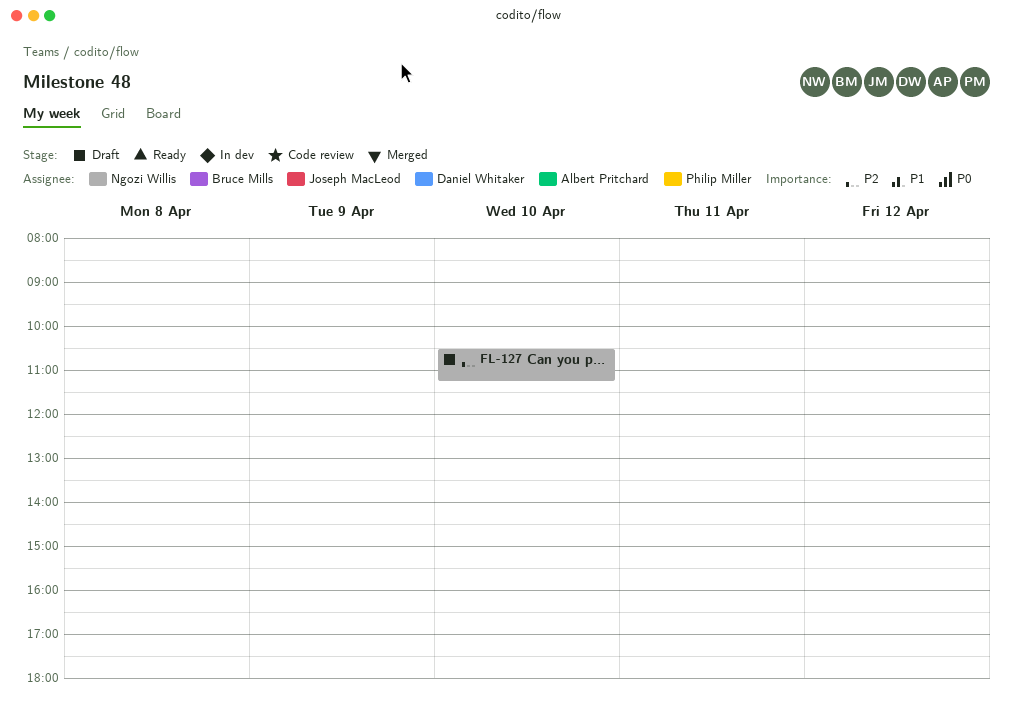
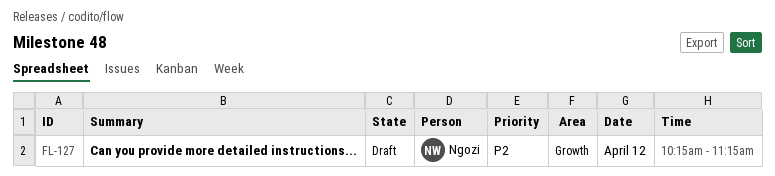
FL-127, day: Apr 10 -> Apr 12
FL-127, begins: 10:30 -> 10:15

